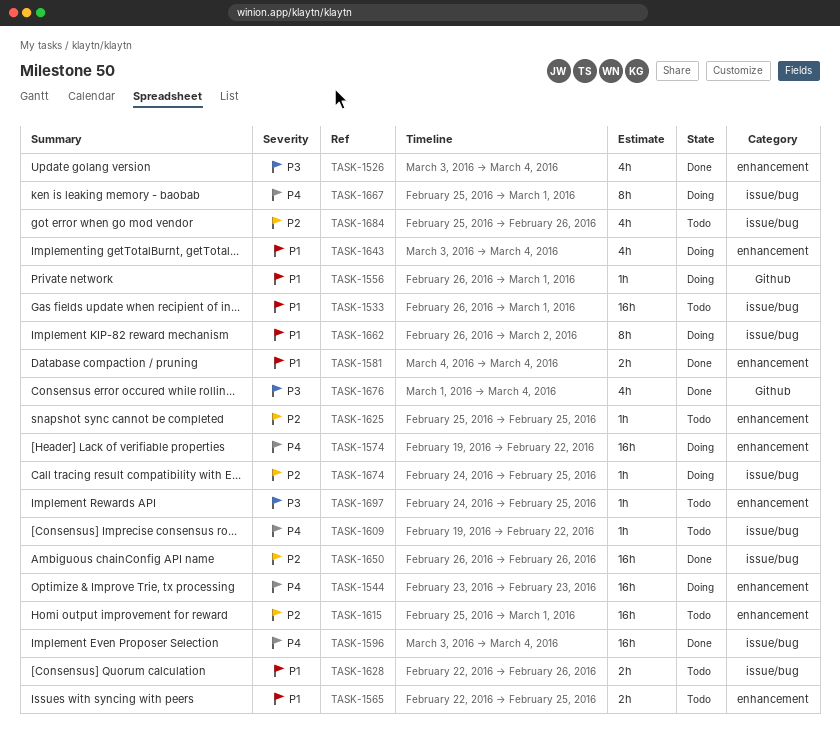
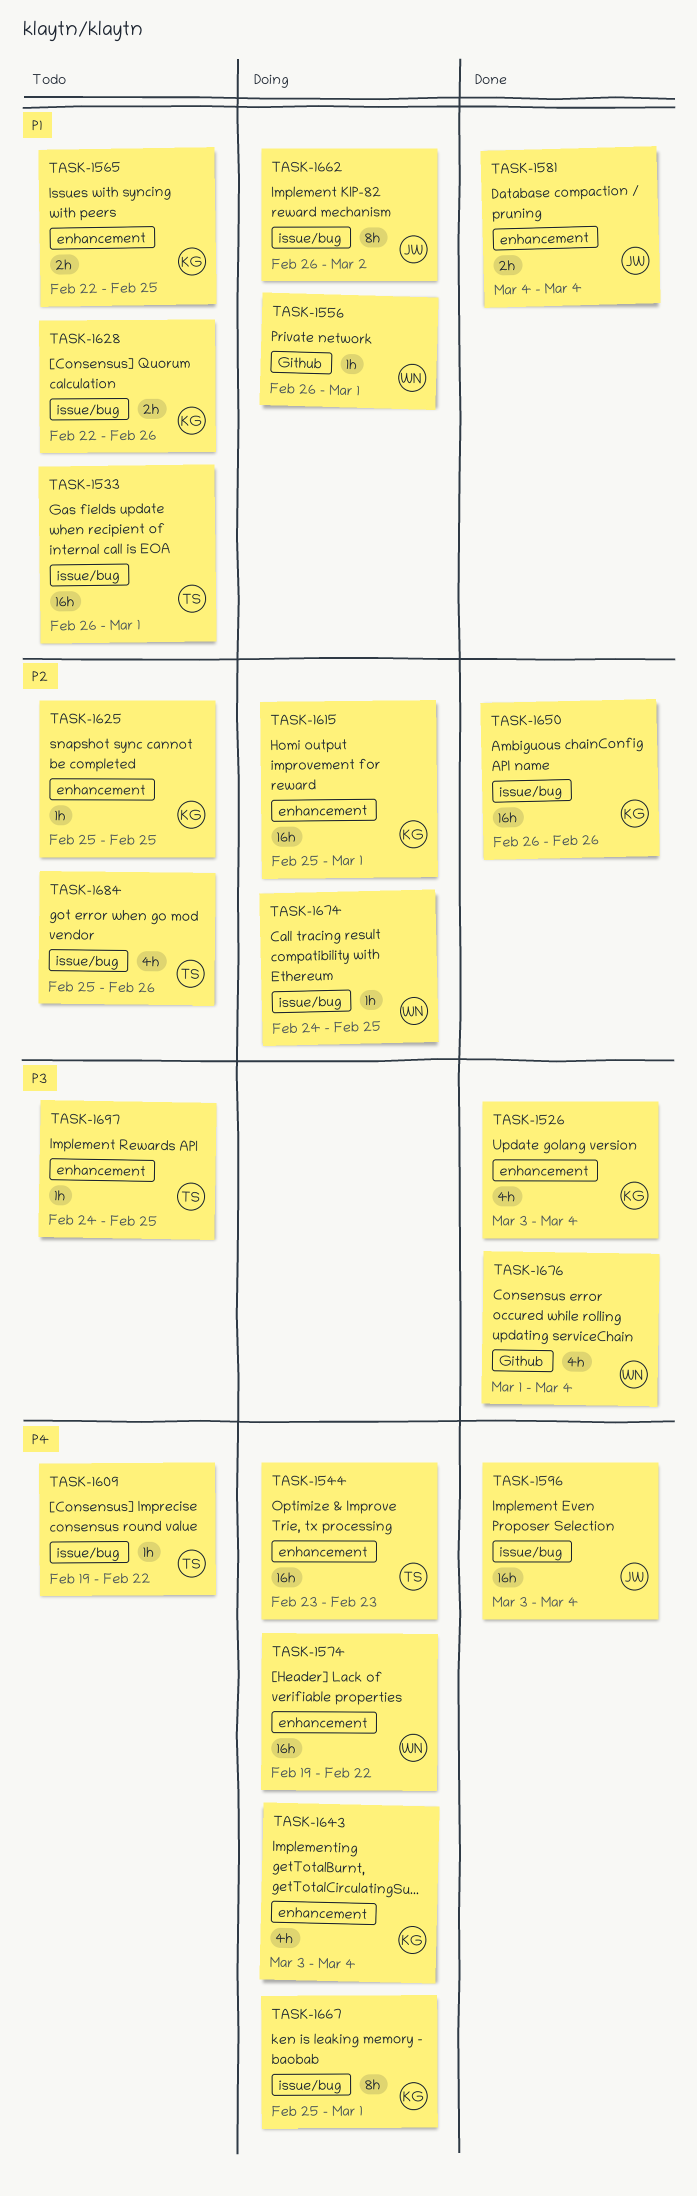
TASK-1615, status: Todo -> Doing
TASK-1643, priority: P1 -> P4

